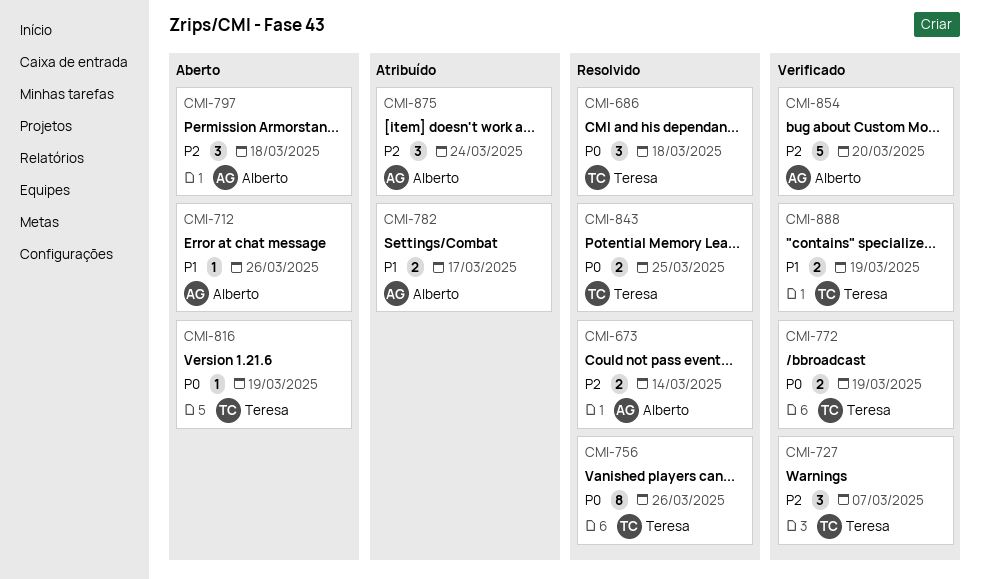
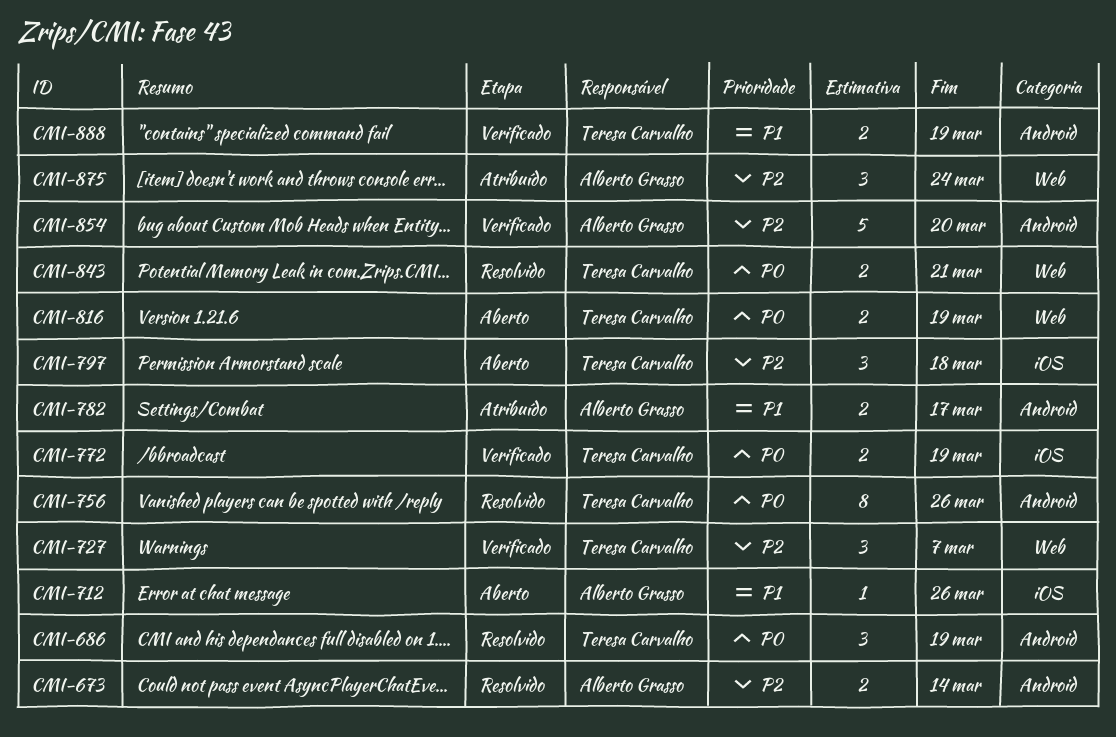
CMI-686, due: Mar 18 -> Mar 19
CMI-797, owner: Alberto Grasso -> Teresa Carvalho
CMI-816, estimate: 1 -> 2
CMI-843, due: Mar 25 -> Mar 21

